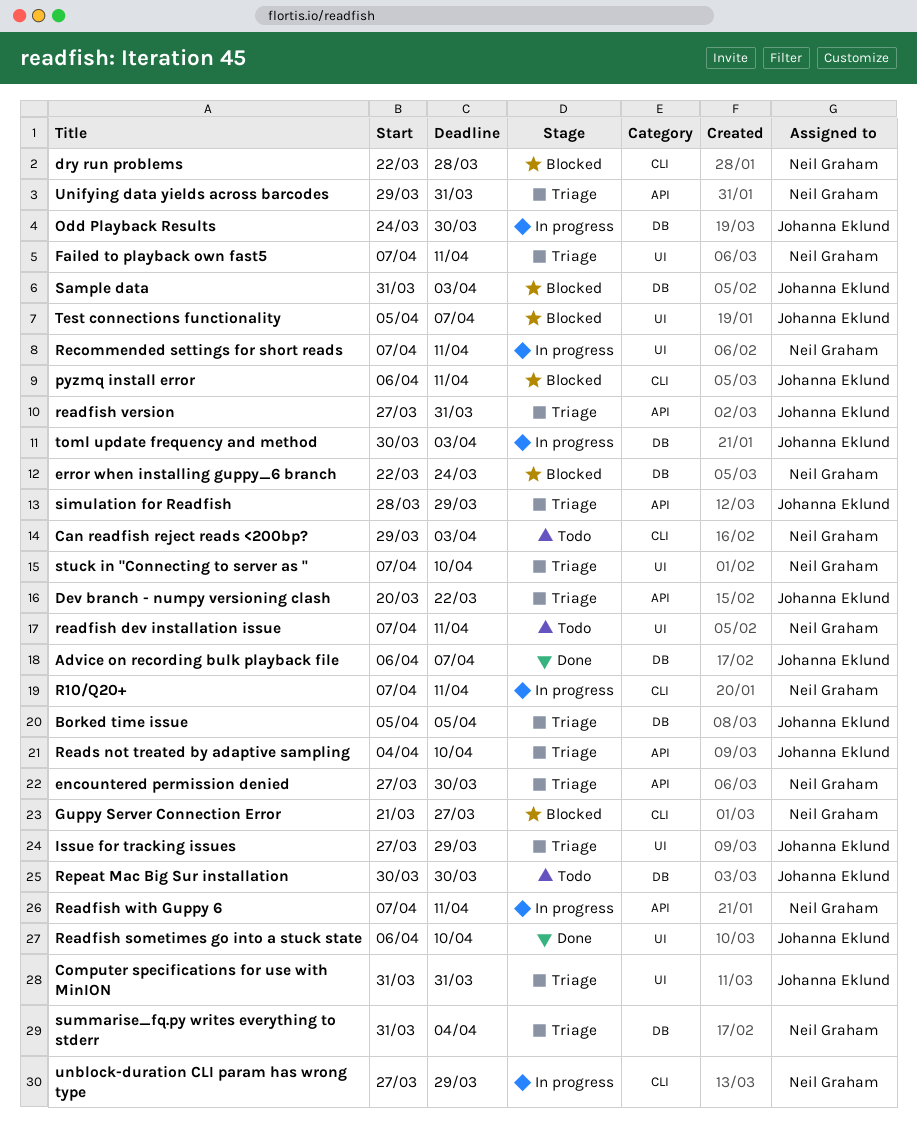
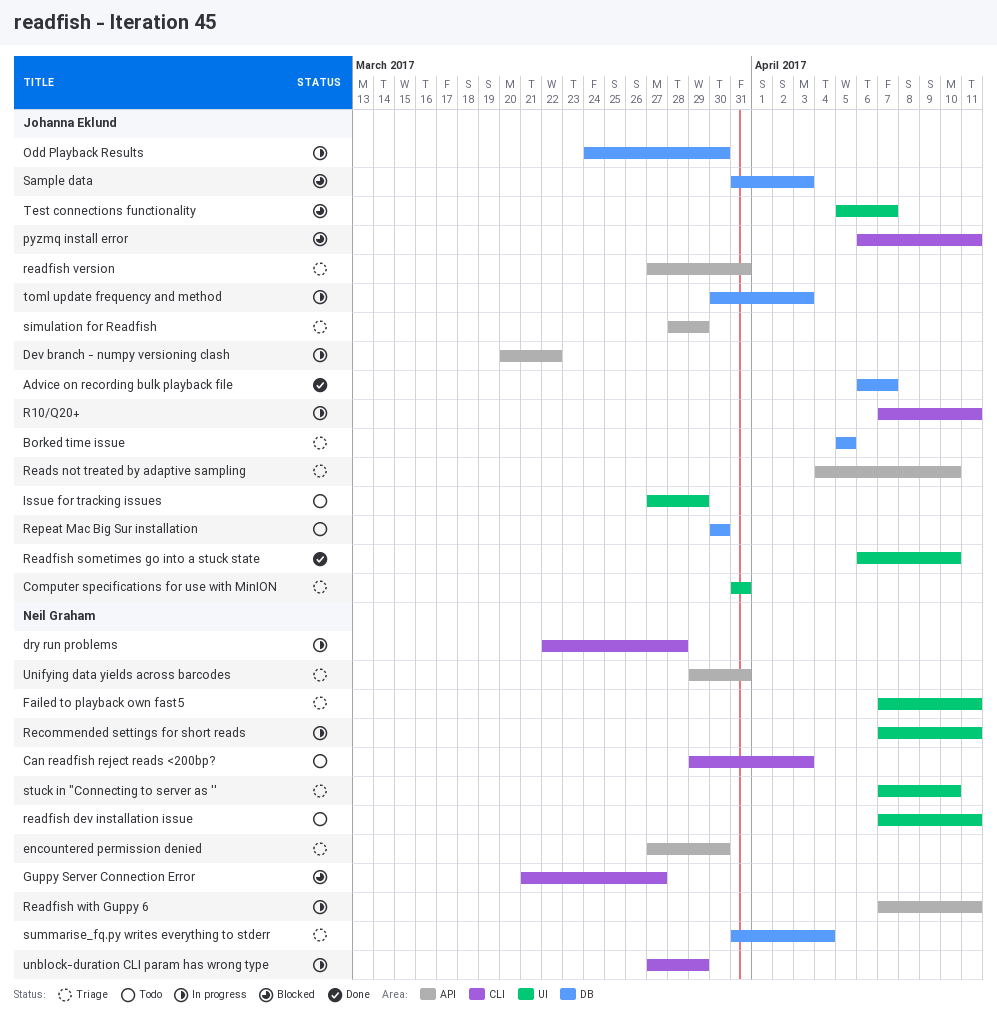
Dev branch - numpy versioning clash, status: Triage -> In progress
dry run problems, status: Blocked -> In progress
error when installing guppy_6 branch: present -> none
Issue for tracking issues, status: Triage -> Todo
R10/Q20+, owner: Neil Graham -> Johanna Eklund

